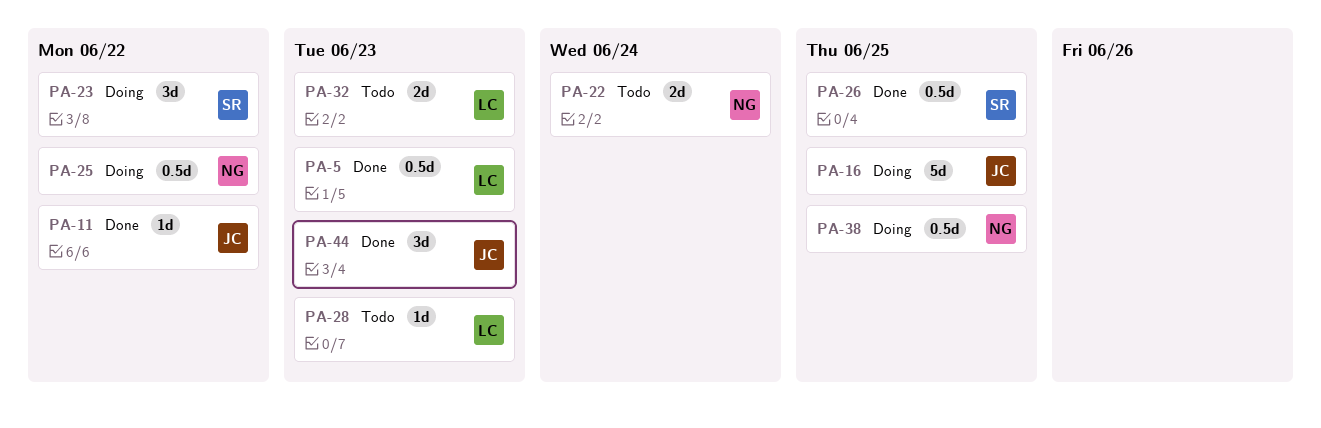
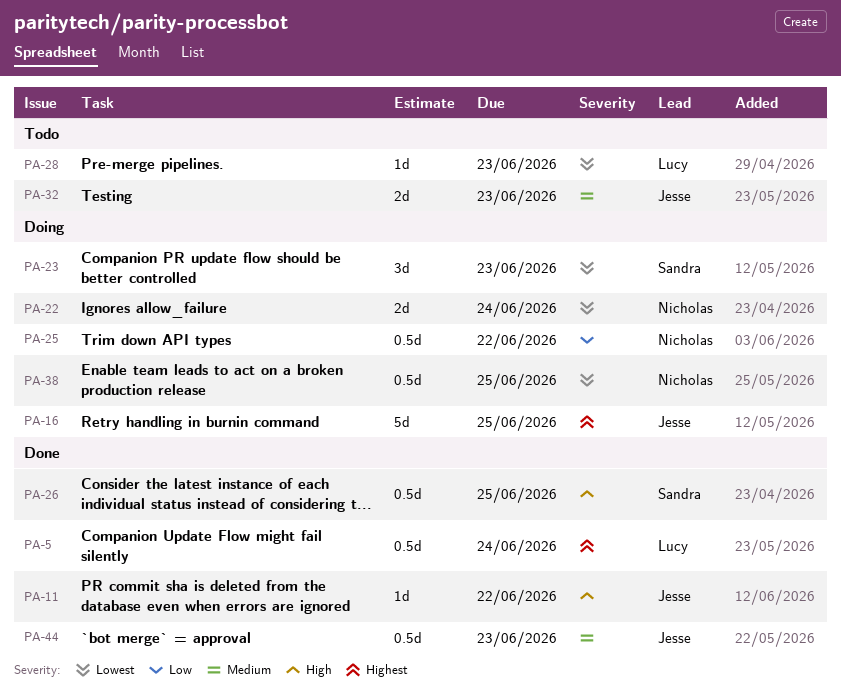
PA-5, due: Jun 23 -> Jun 24
PA-22, status: Todo -> Doing
PA-23, due: Jun 22 -> Jun 23
PA-32, owner: Lucy -> Jesse
PA-44, estimate: 3d -> 0.5d

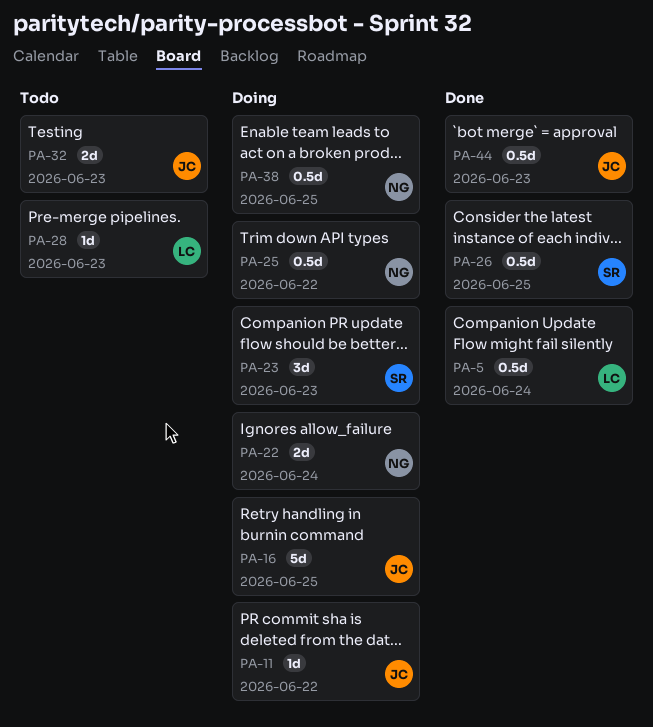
PA-11, status: Done -> Doing

